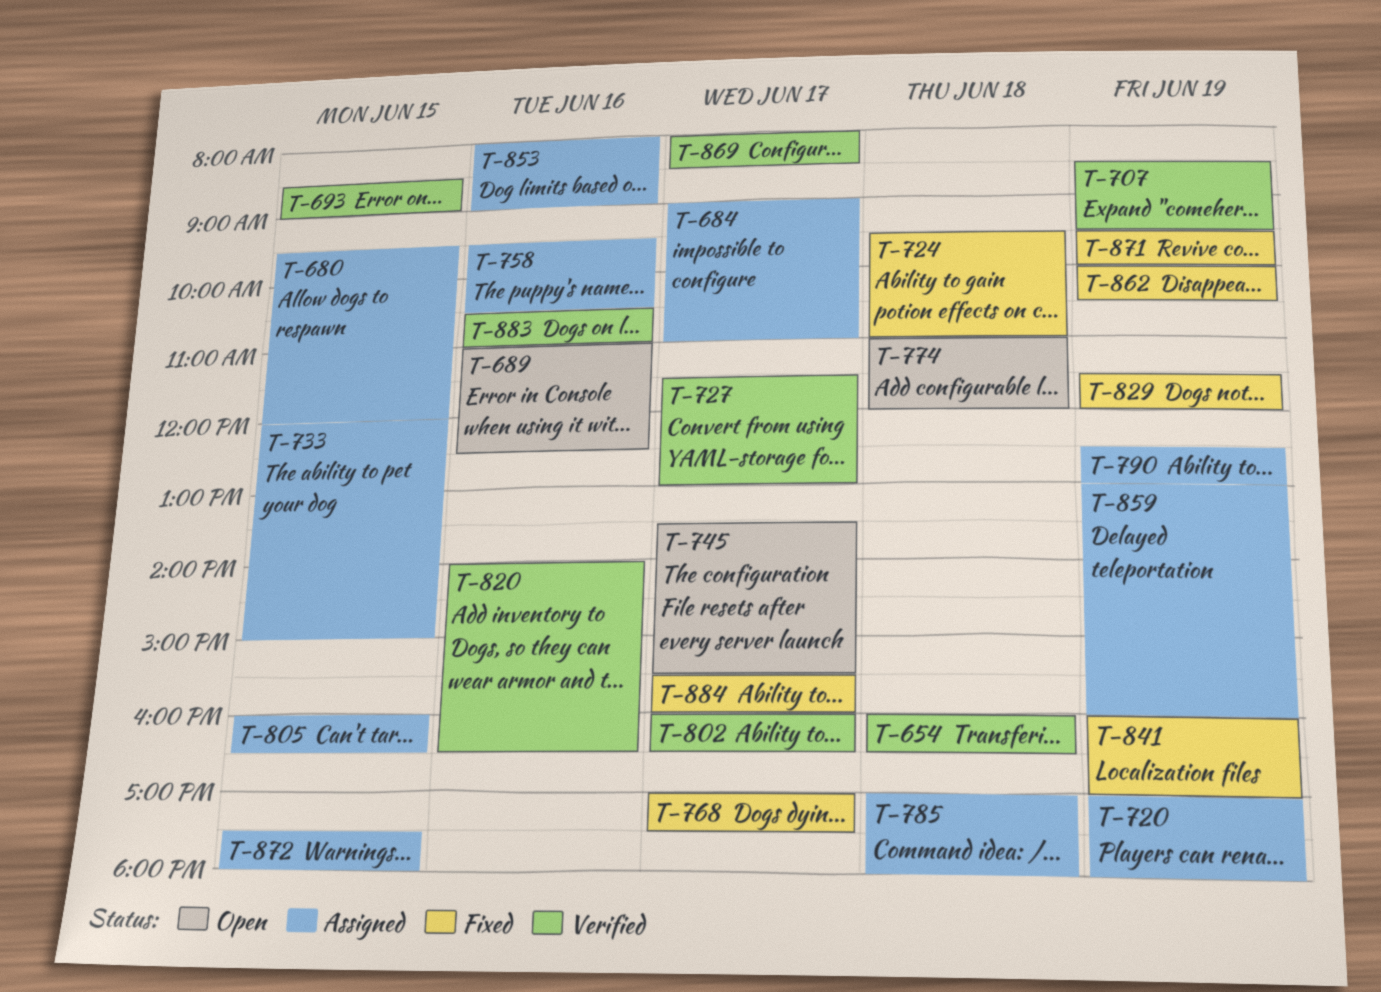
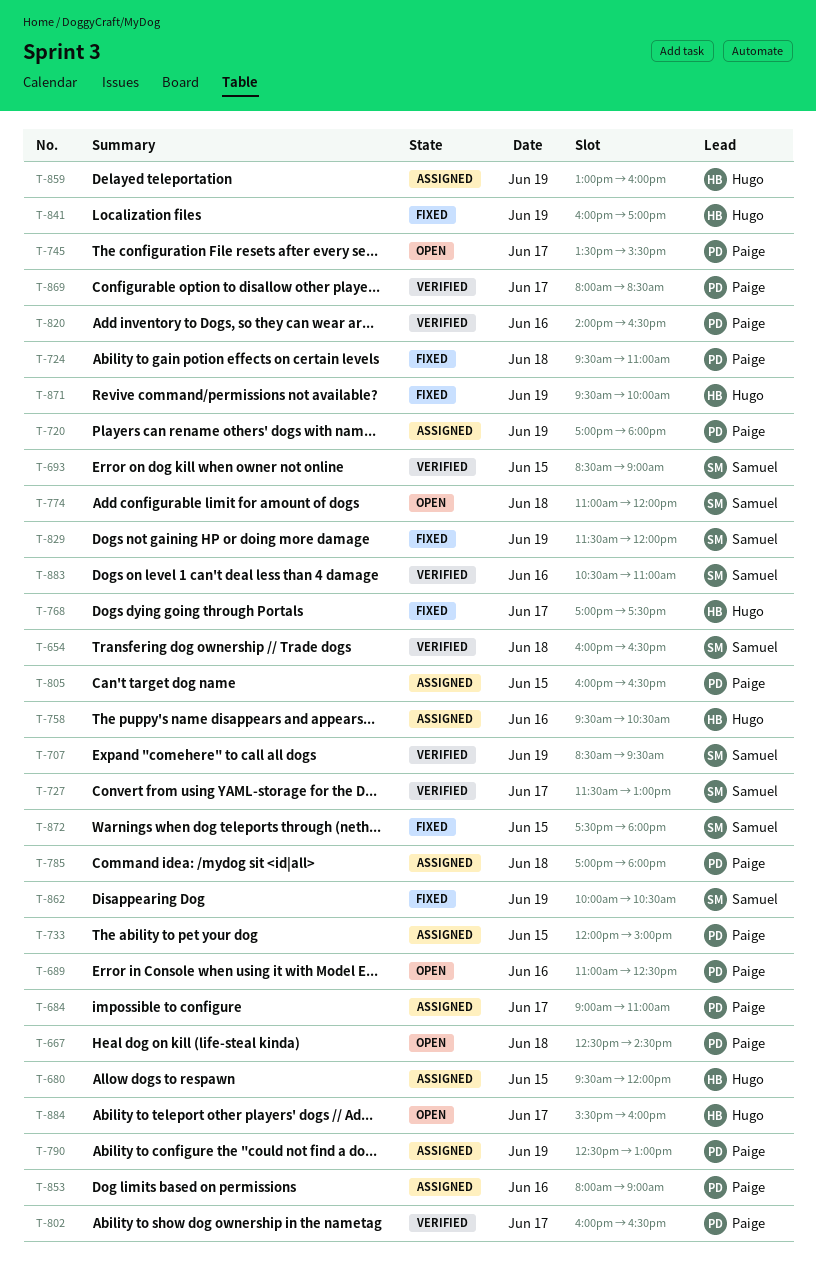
T-667: none -> present
T-872, status: Assigned -> Fixed
T-884, status: Fixed -> Open

